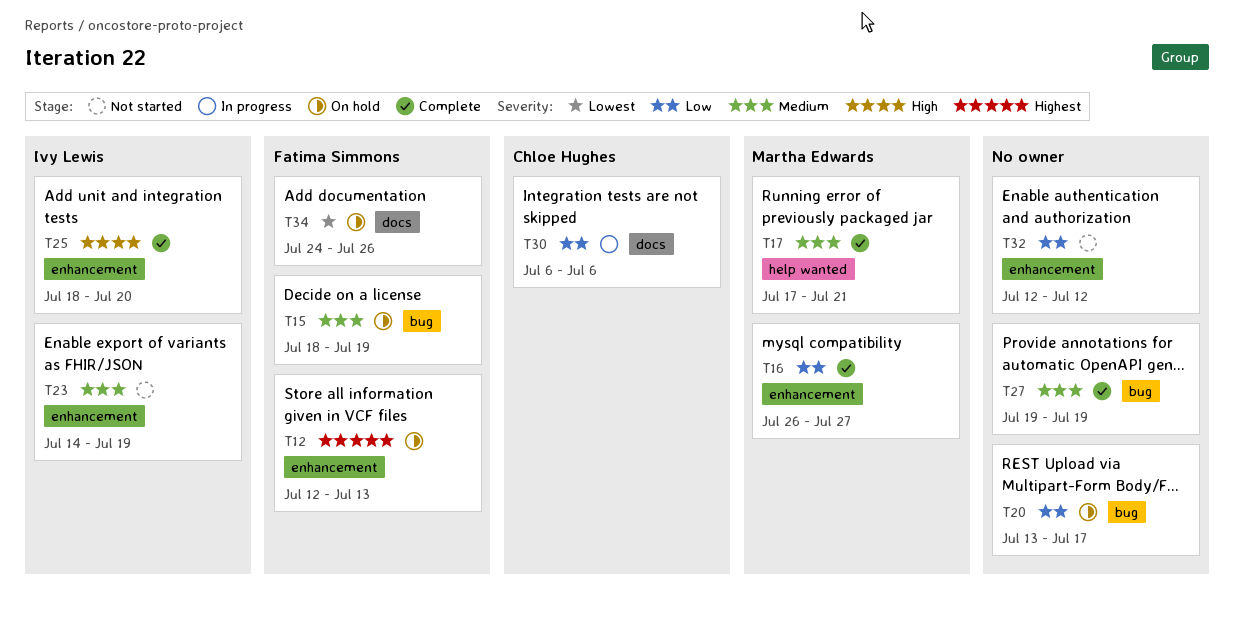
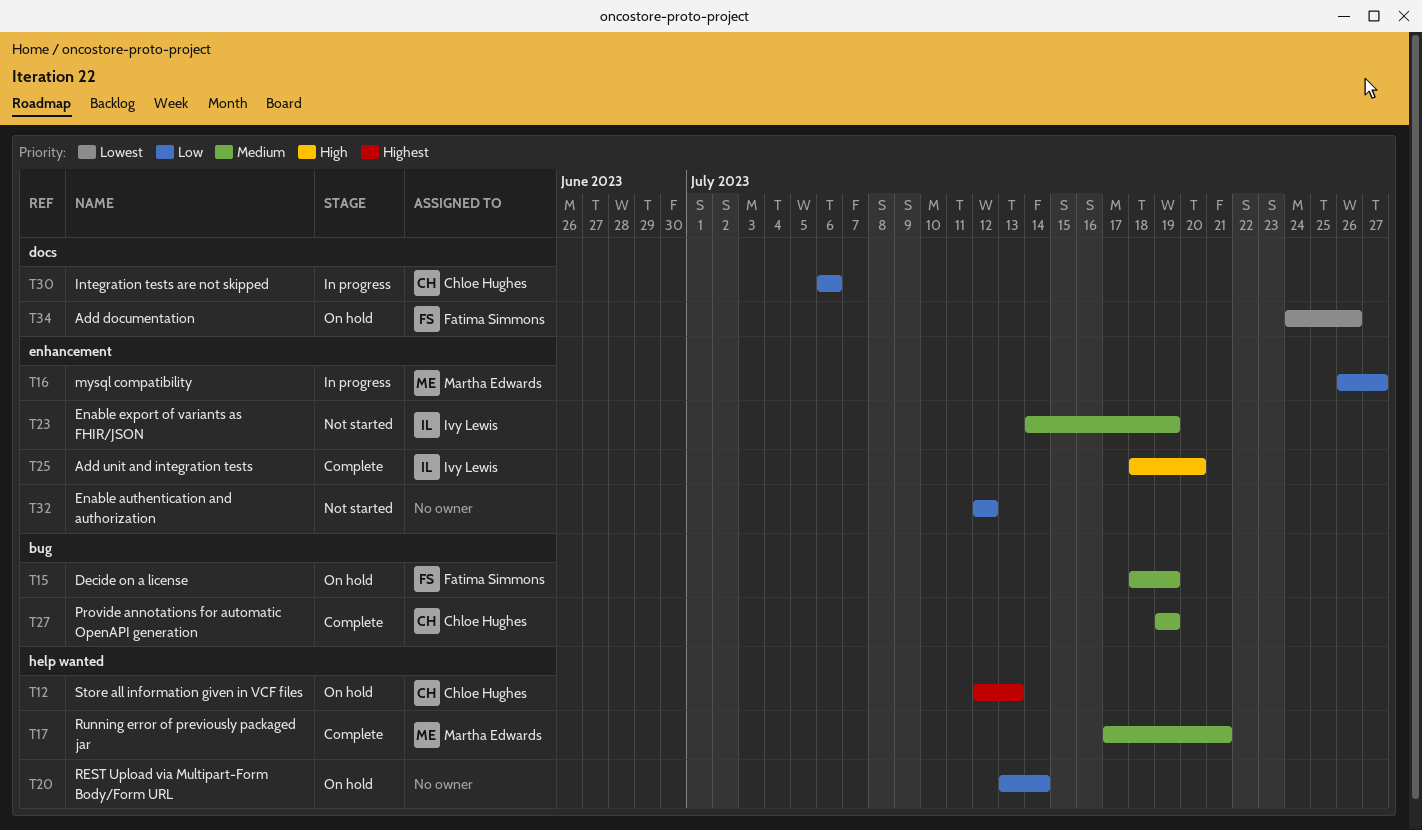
T12, owner: Fatima Simmons -> Chloe Hughes
T12, label: enhancement -> help wanted
T16, status: Complete -> In progress
T20, label: bug -> help wanted
T20, due: Jul 17 -> Jul 14
T27, owner: none -> Chloe Hughes

